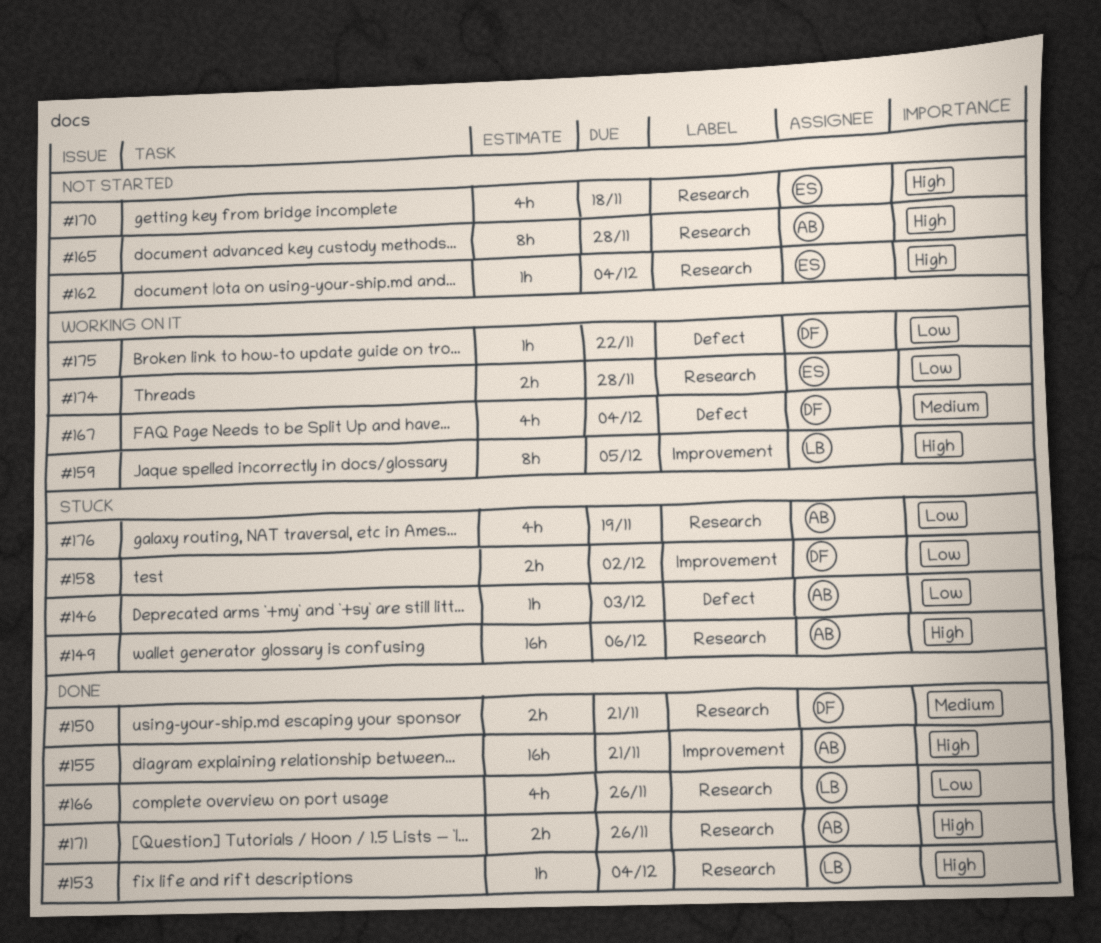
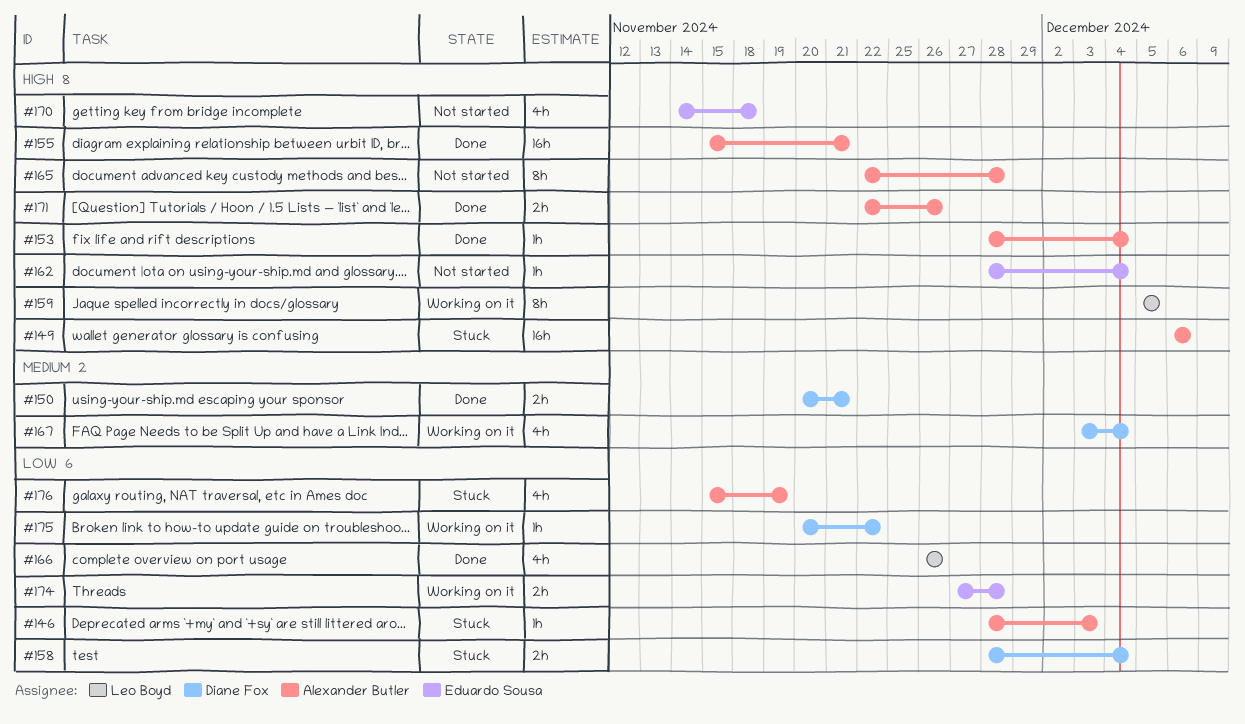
#153, owner: Leo Boyd -> Alexander Butler
#158, due: Dec 2 -> Dec 4

